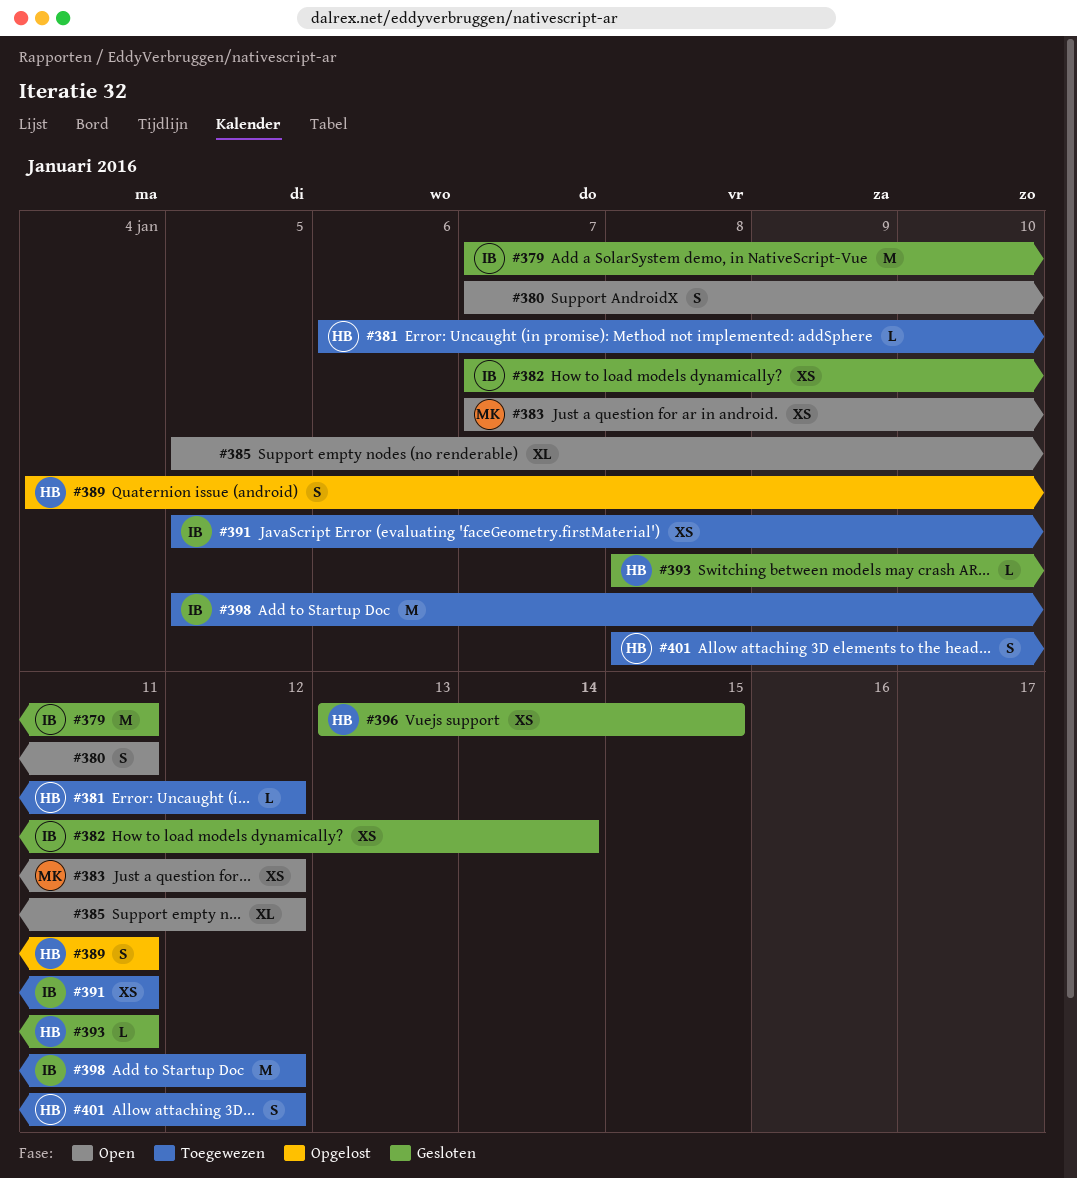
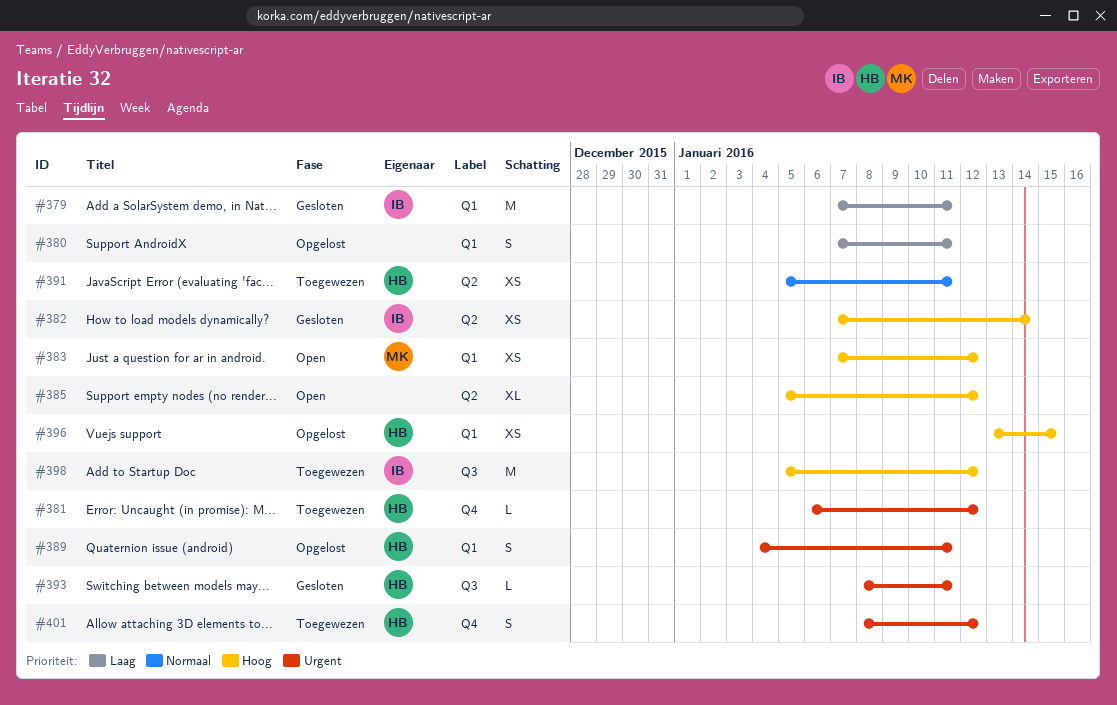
#380, status: Open -> Opgelost
#391, owner: IB -> HB
#396, status: Gesloten -> Opgelost

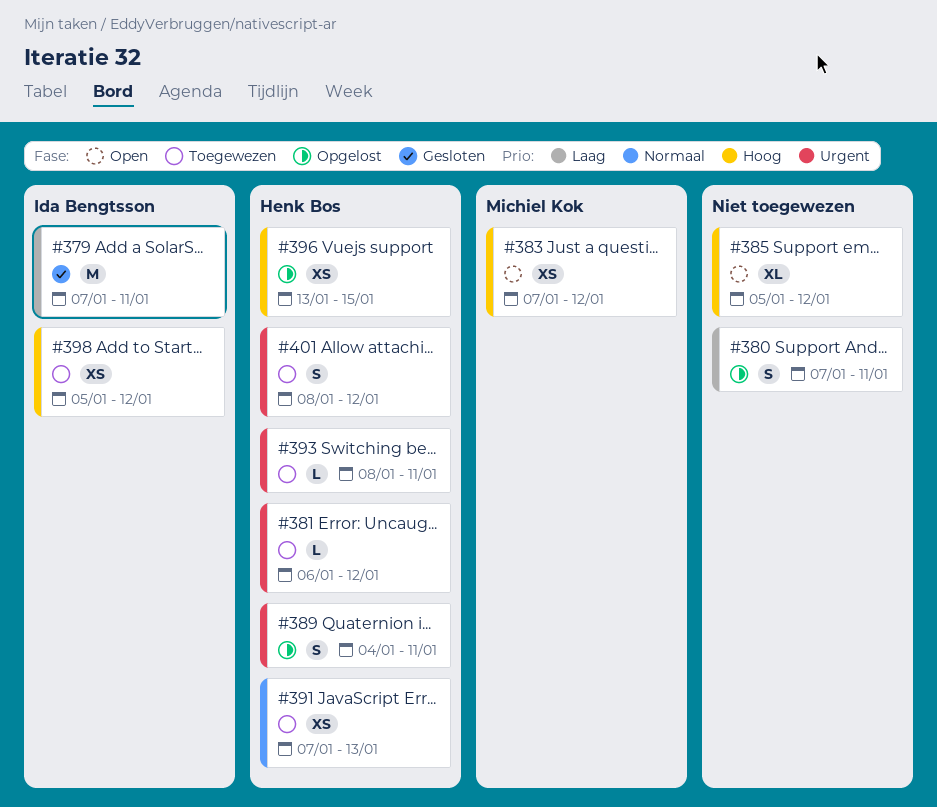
#382: present -> none
#391, start: Jan 5 -> Jan 7
#391, due: Jan 11 -> Jan 13
#393, status: Gesloten -> Toegewezen
#398, estimate: M -> XS

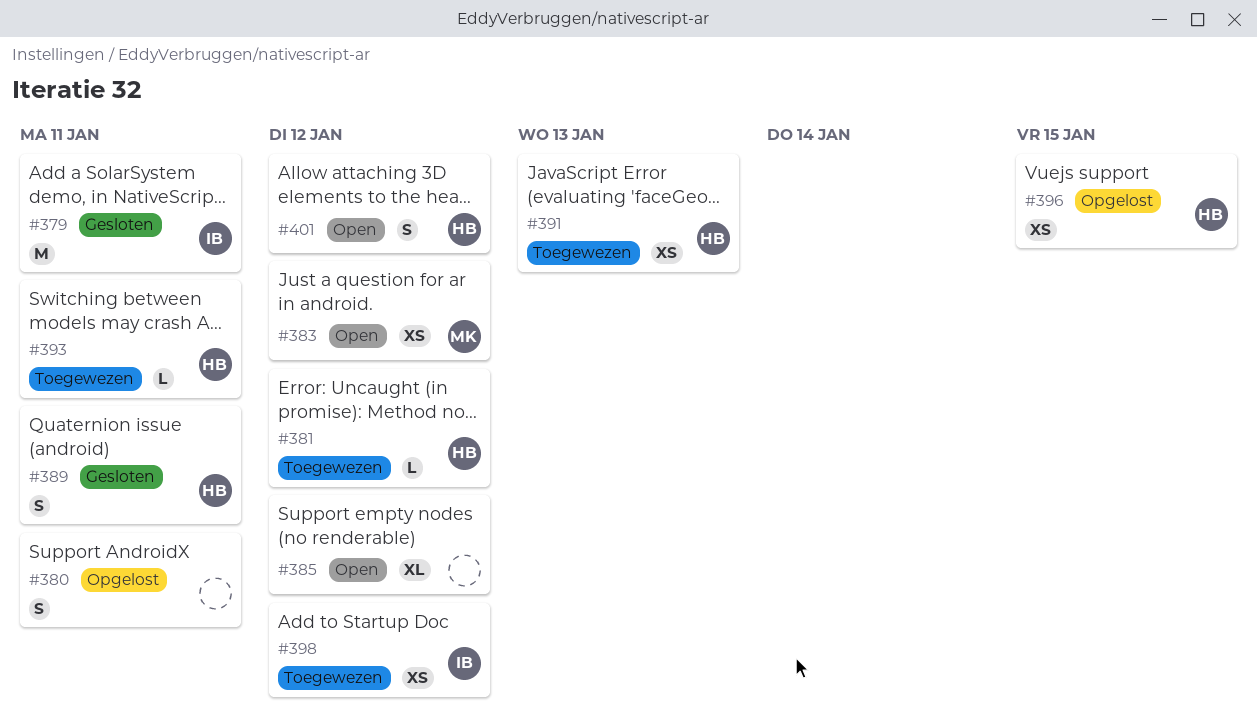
#389, status: Opgelost -> Gesloten
#401, status: Toegewezen -> Open

